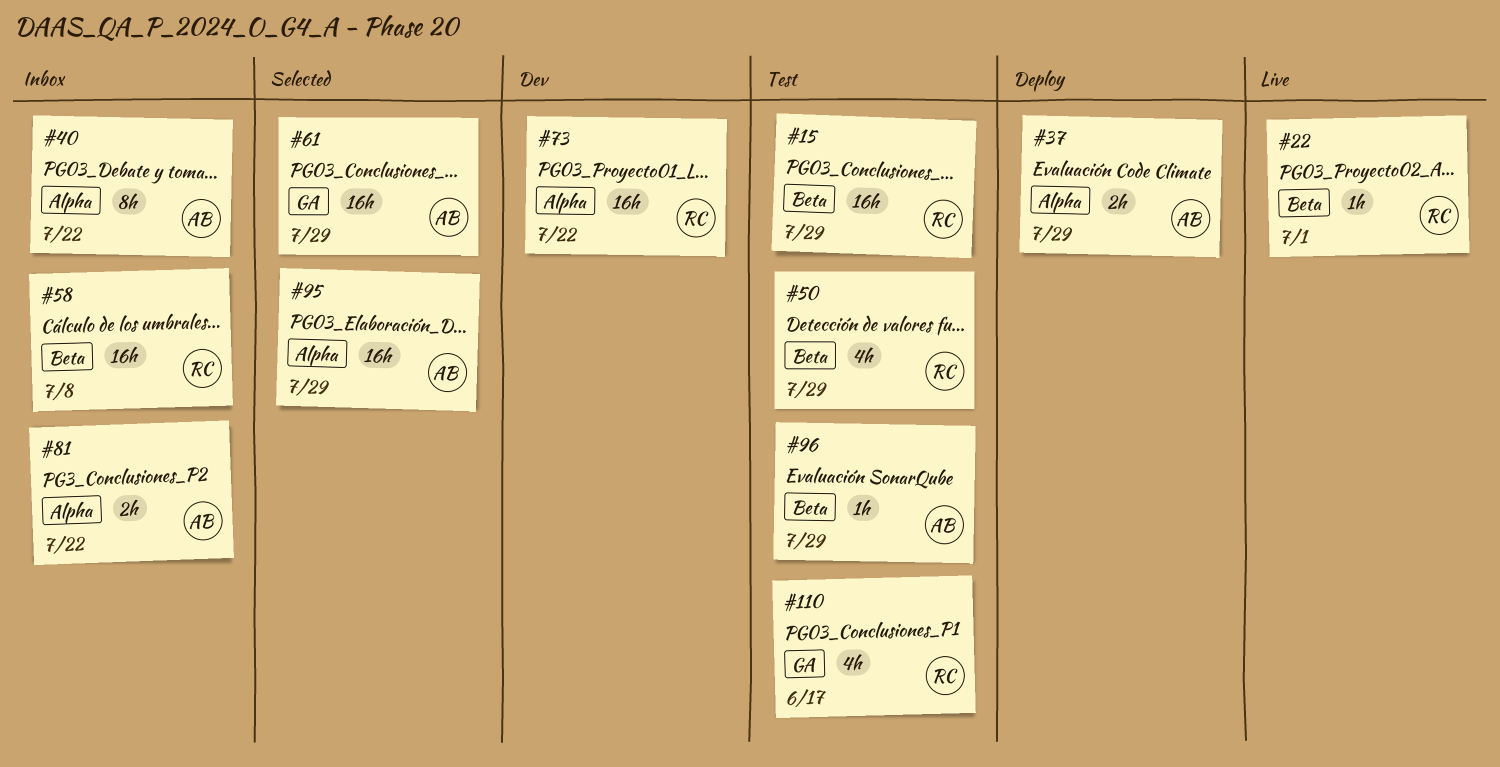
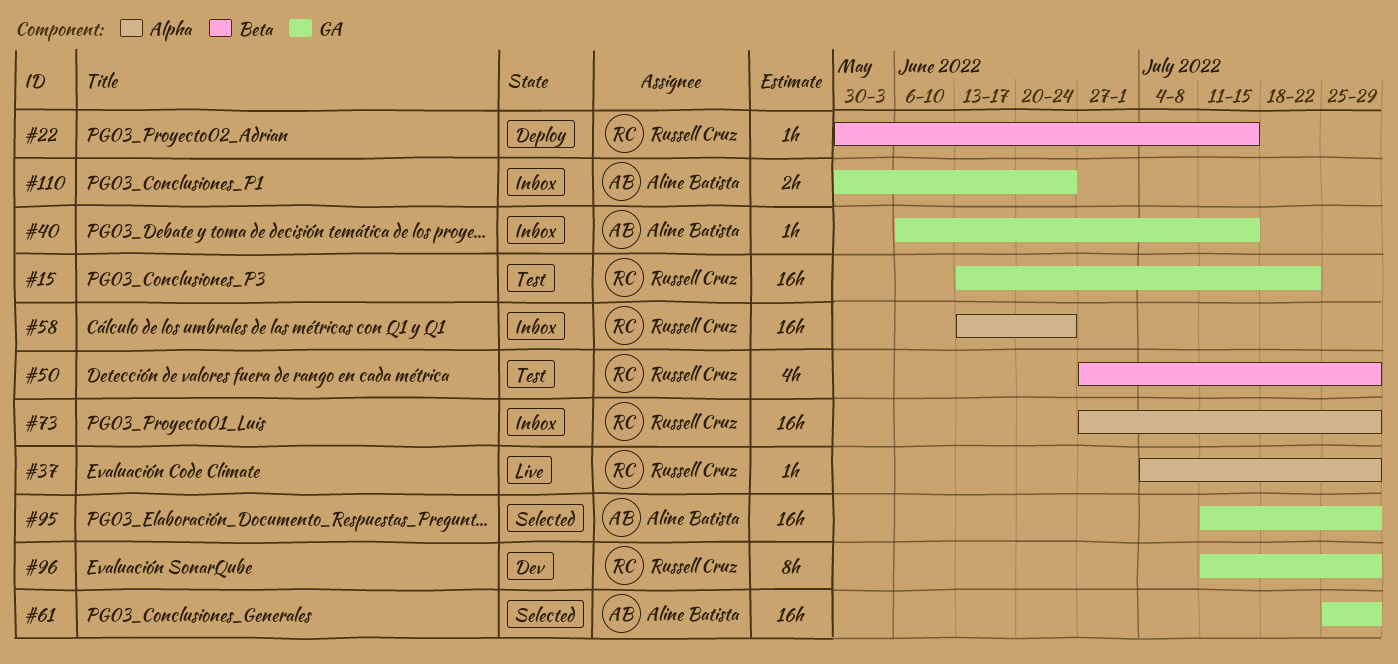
#15, label: Beta -> GA
#15, due: Jul 29 -> Jul 22
#22, status: Live -> Deploy
#22, due: Jul 1 -> Jul 15
#37, status: Deploy -> Live
#37, owner: Aline Batista -> Russell Cruz
#37, estimate: 2h -> 1h
#40, label: Alpha -> GA
#40, estimate: 8h -> 1h
#40, due: Jul 22 -> Jul 15
#58, label: Beta -> Alpha
#58, due: Jul 8 -> Jun 24
#73, status: Dev -> Inbox
#73, due: Jul 22 -> Jul 29
#81: present -> none
#95, label: Alpha -> GA
#96, status: Test -> Dev
#96, owner: Aline Batista -> Russell Cruz
#96, label: Beta -> GA
#96, estimate: 1h -> 8h
#110, status: Test -> Inbox
#110, owner: Russell Cruz -> Aline Batista
#110, estimate: 4h -> 2h
#110, due: Jun 17 -> Jun 24

